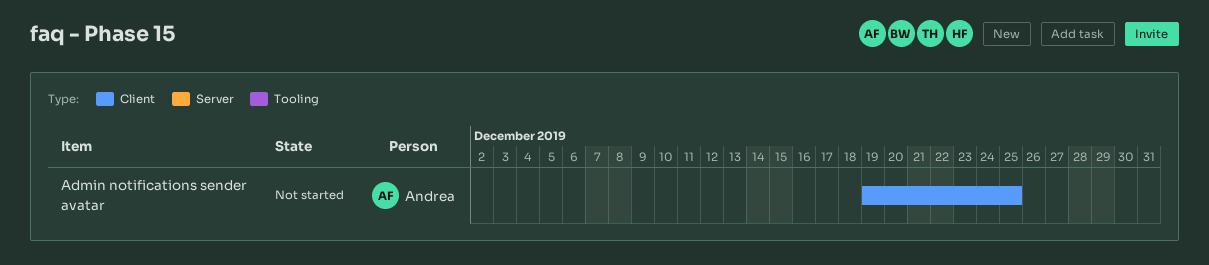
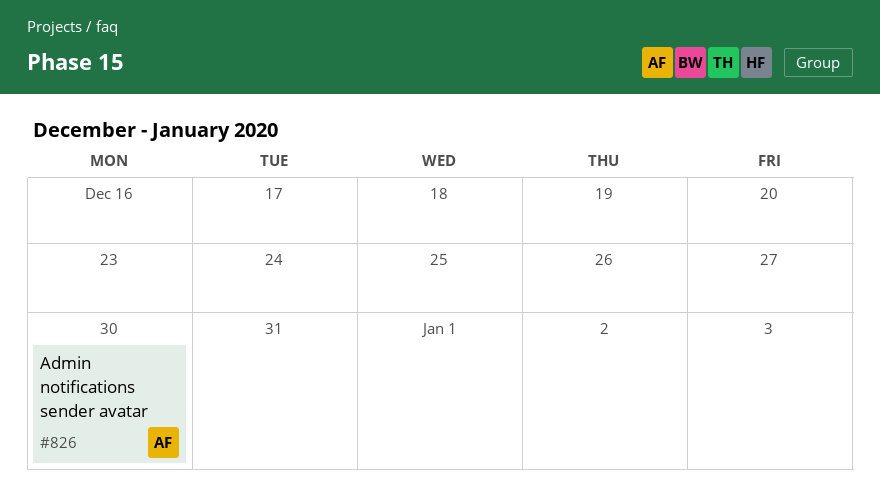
Admin notifications sender avatar, due: Dec 25 -> Dec 30

